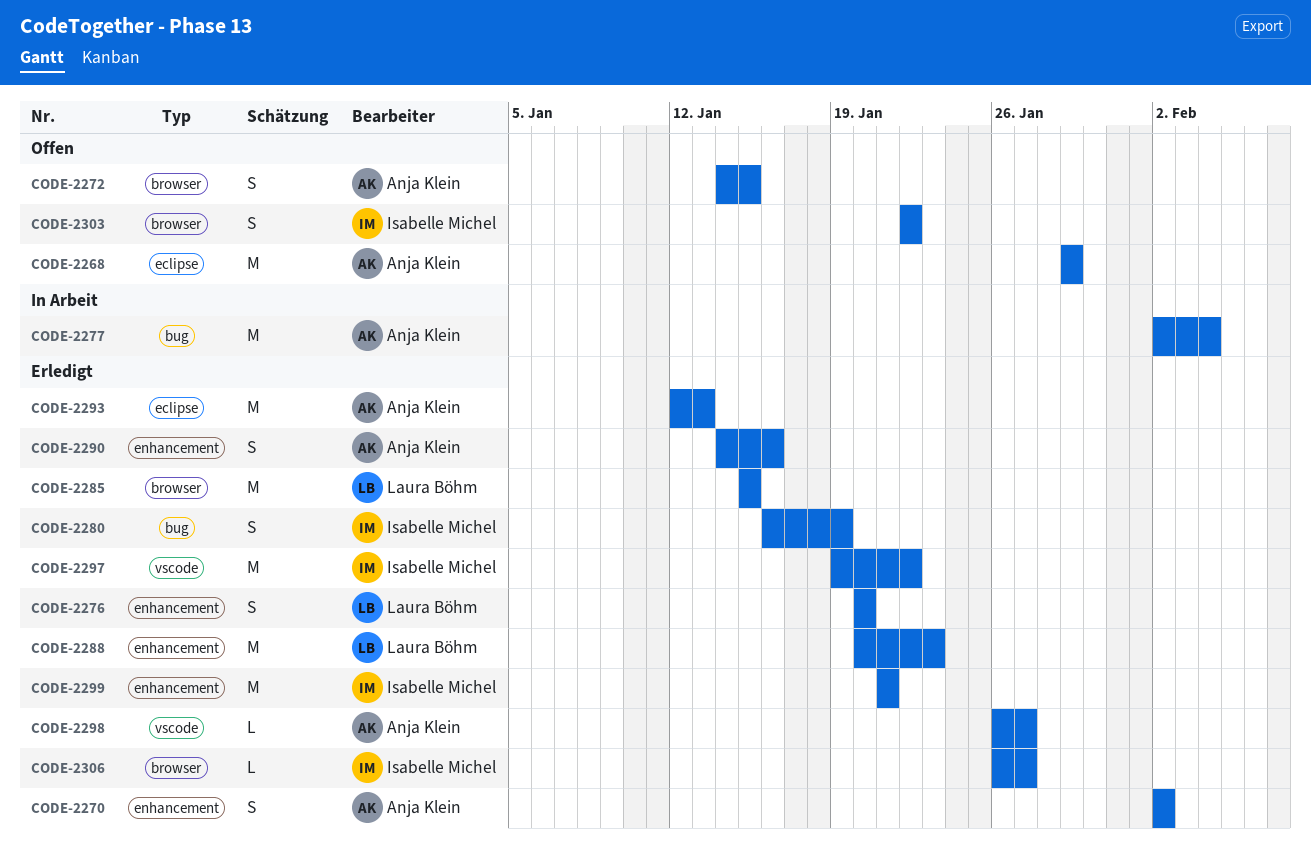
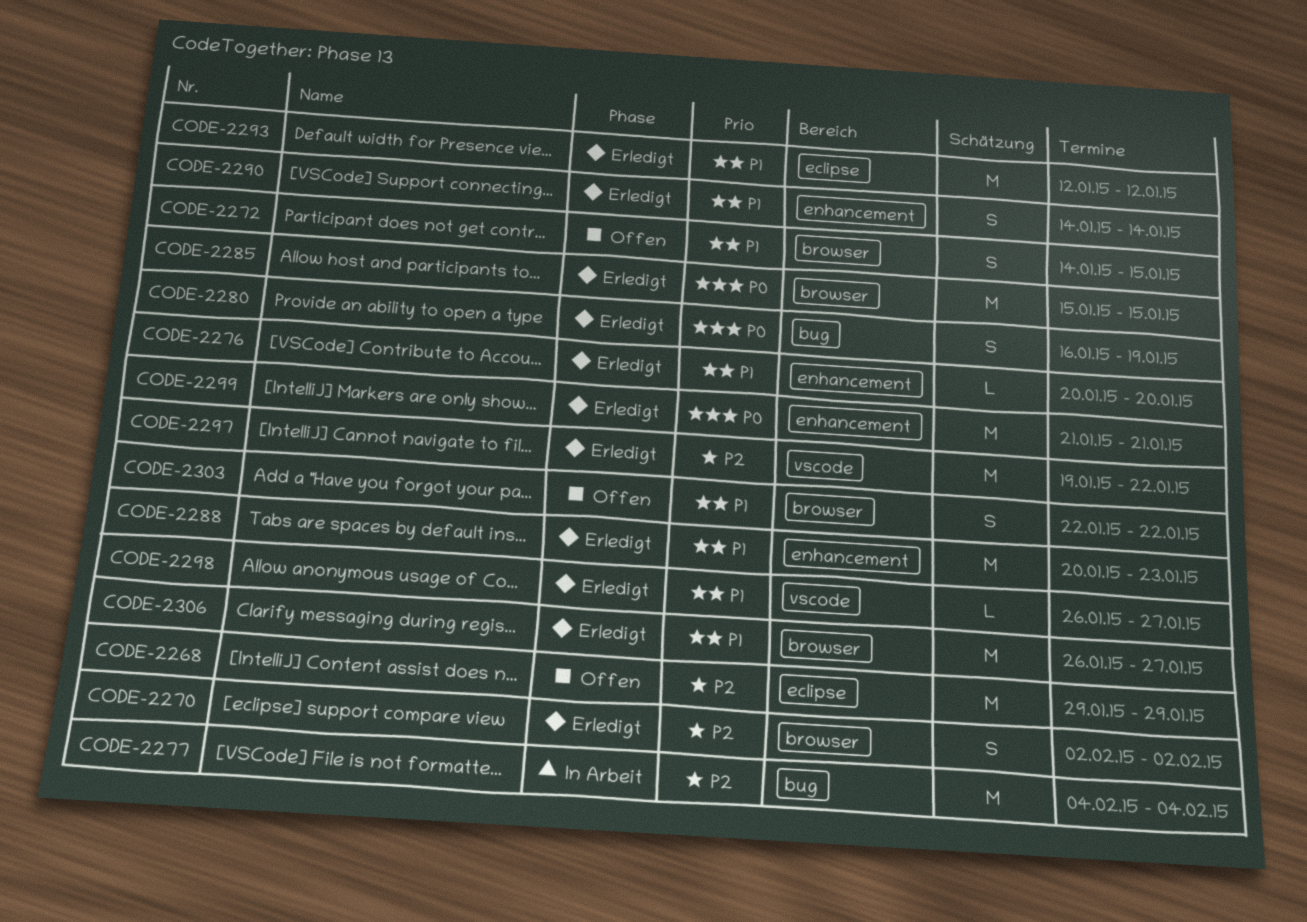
CODE-2270, label: enhancement -> browser
CODE-2276, estimate: S -> L
CODE-2277, start: Feb 2 -> Feb 4
CODE-2290, due: Jan 16 -> Jan 14
CODE-2293, due: Jan 13 -> Jan 12
CODE-2306, estimate: L -> M

